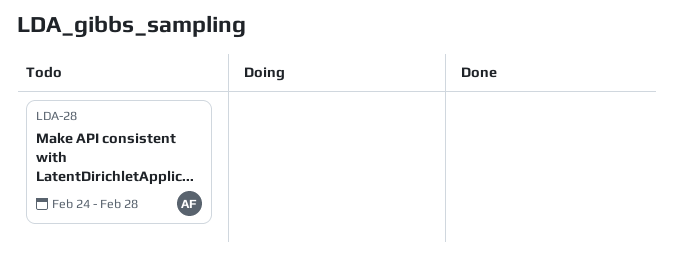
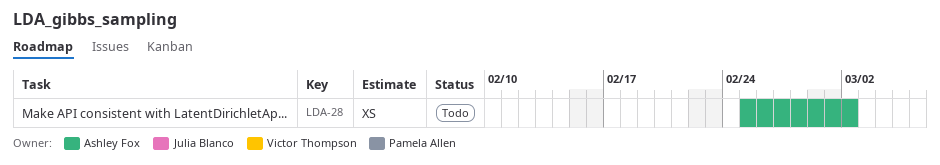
LDA-28, start: Feb 24 -> Feb 25
LDA-28, due: Feb 28 -> Mar 2

